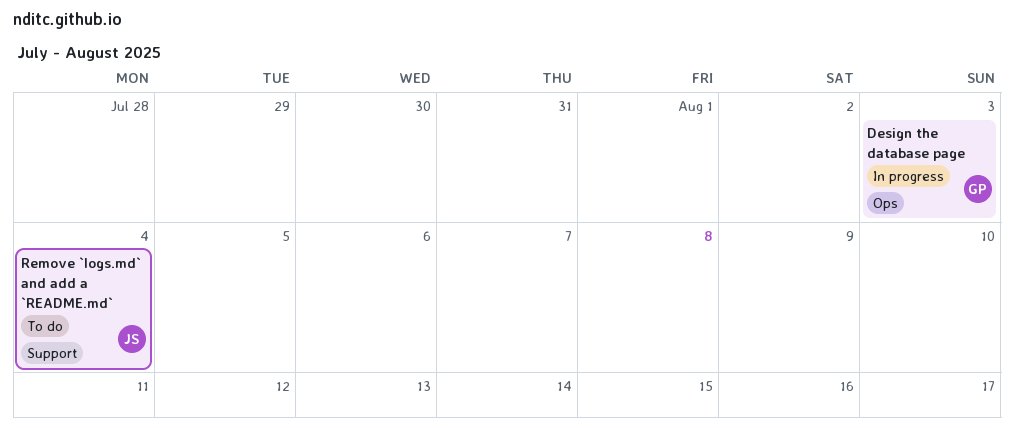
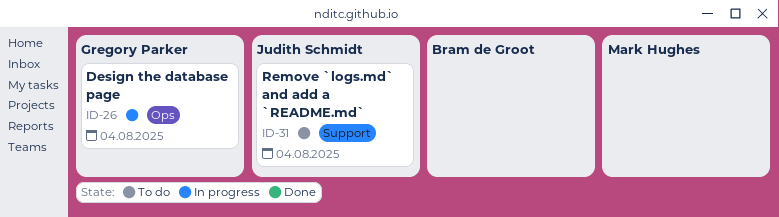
Design the database page, due: Aug 3 -> Aug 4

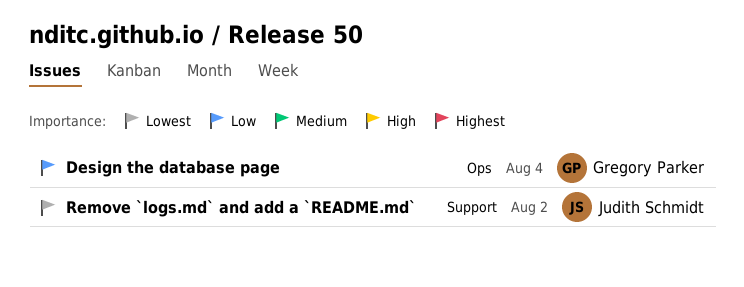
Remove `logs.md` and add a `README.md`, due: Aug 4 -> Aug 2

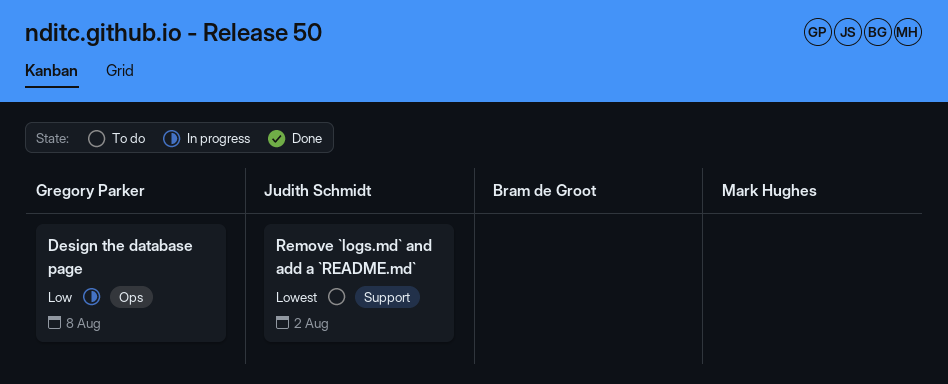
Design the database page, due: Aug 4 -> Aug 8

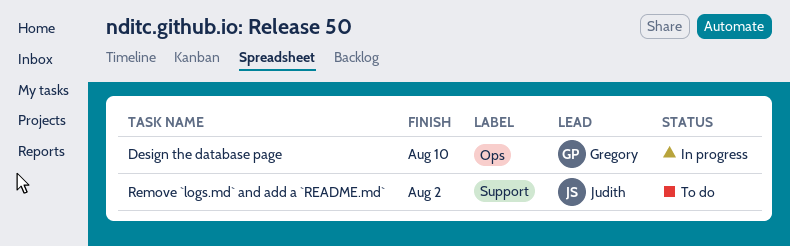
Design the database page, due: Aug 8 -> Aug 10

